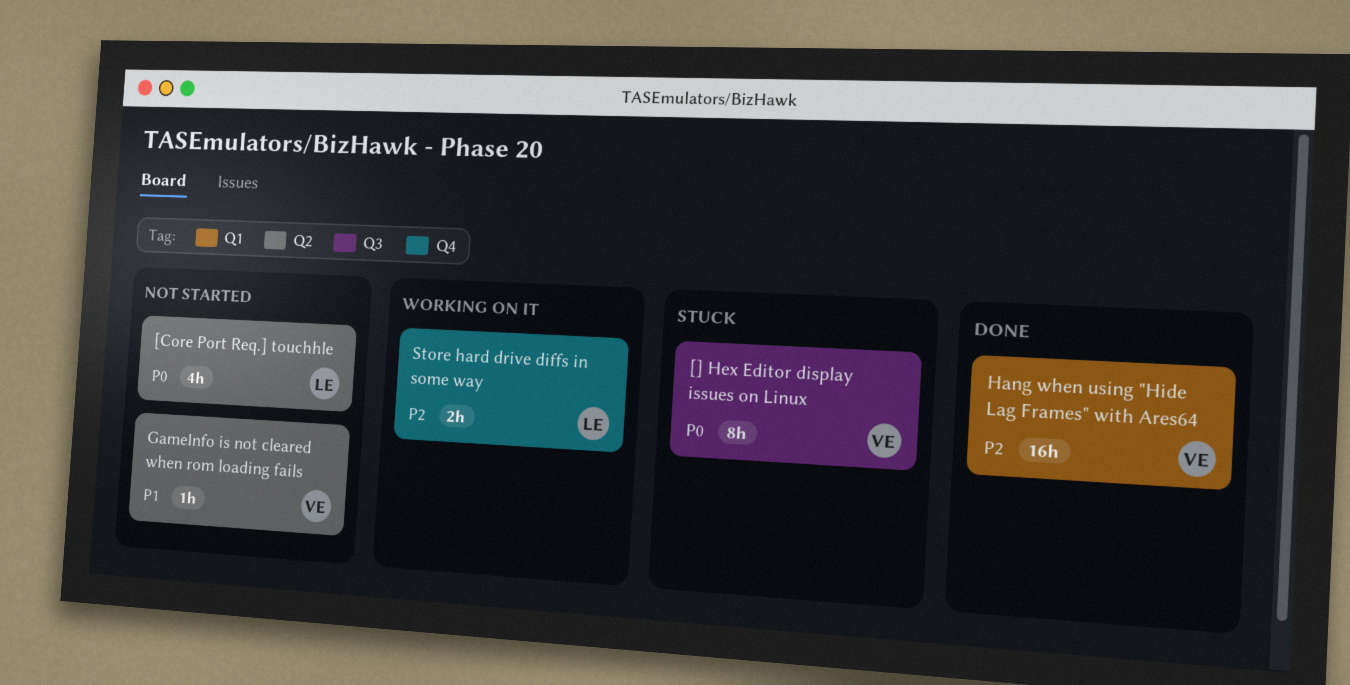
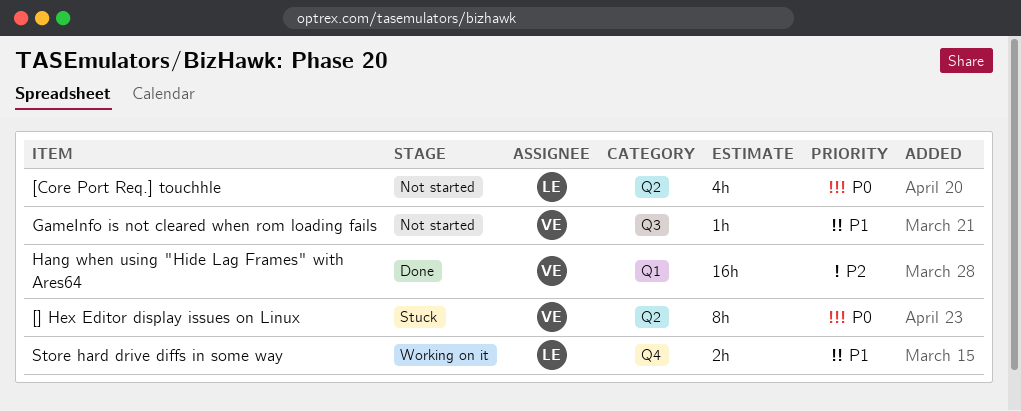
[] Hex Editor display issues on Linux, label: Q3 -> Q2
GameInfo is not cleared when rom loading fails, label: Q2 -> Q3
Store hard drive diffs in some way, priority: P2 -> P1

